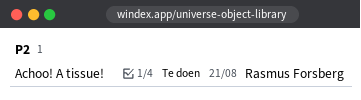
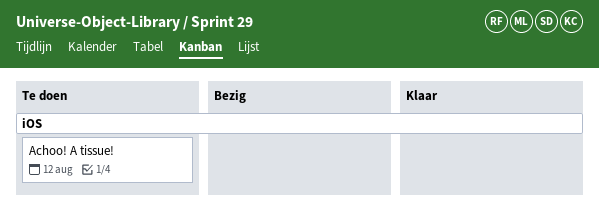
Achoo! A tissue!, due: Aug 21 -> Aug 12

